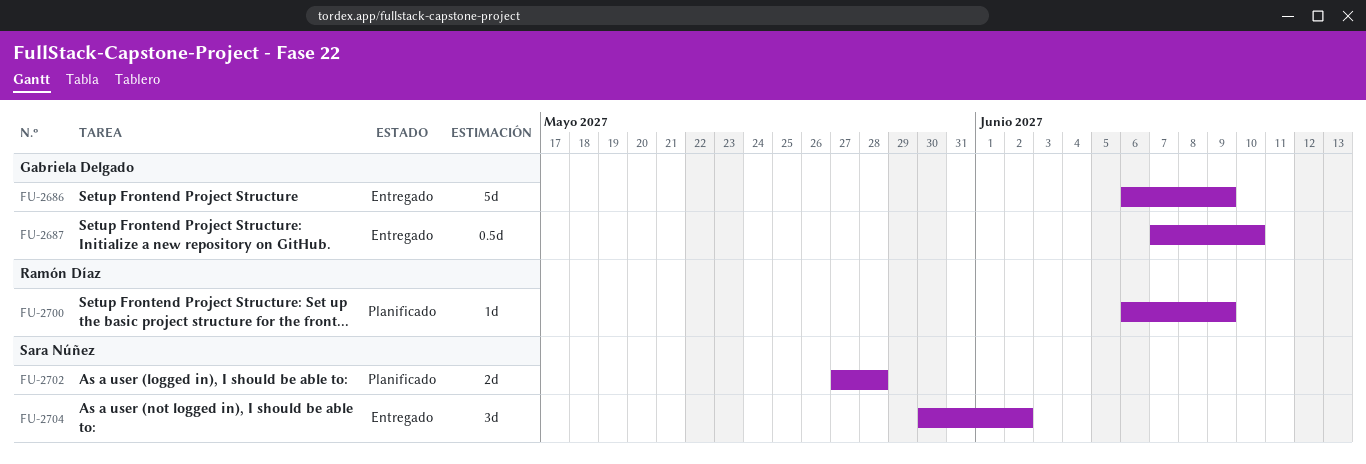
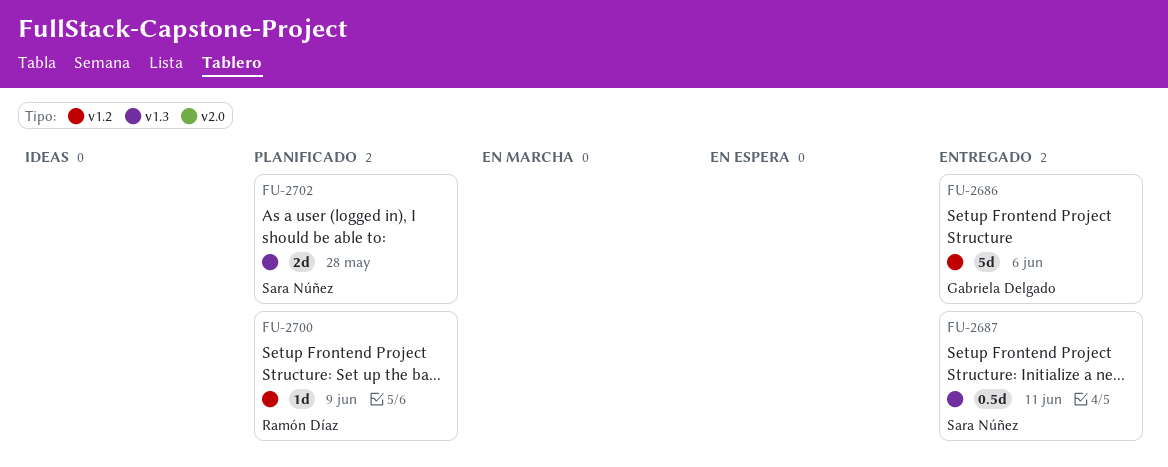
FU-2686, due: Jun 9 -> Jun 6
FU-2687, owner: Gabriela Delgado -> Sara Núñez
FU-2687, due: Jun 10 -> Jun 11
FU-2704: present -> none

